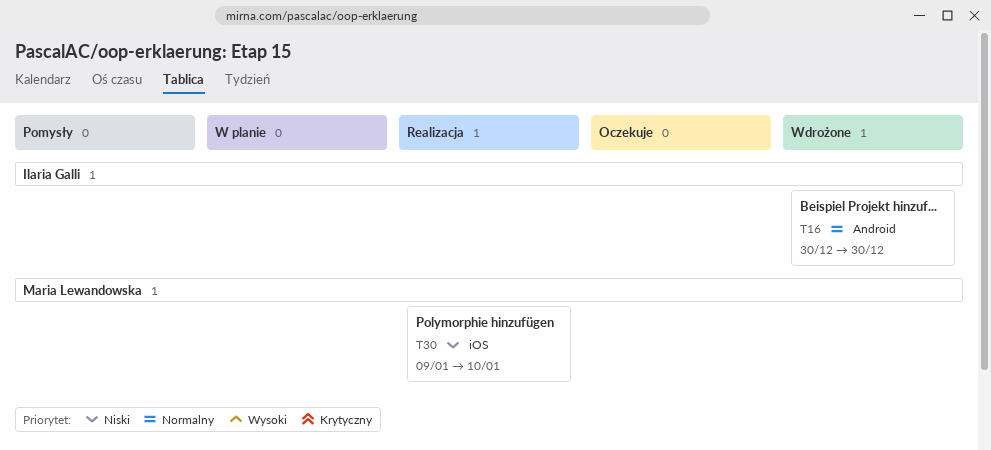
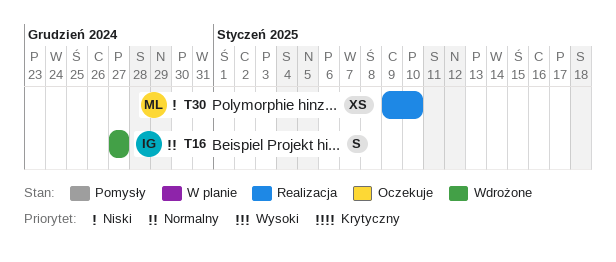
T16, start: Dec 30 -> Dec 27
T16, due: Dec 30 -> Dec 27

